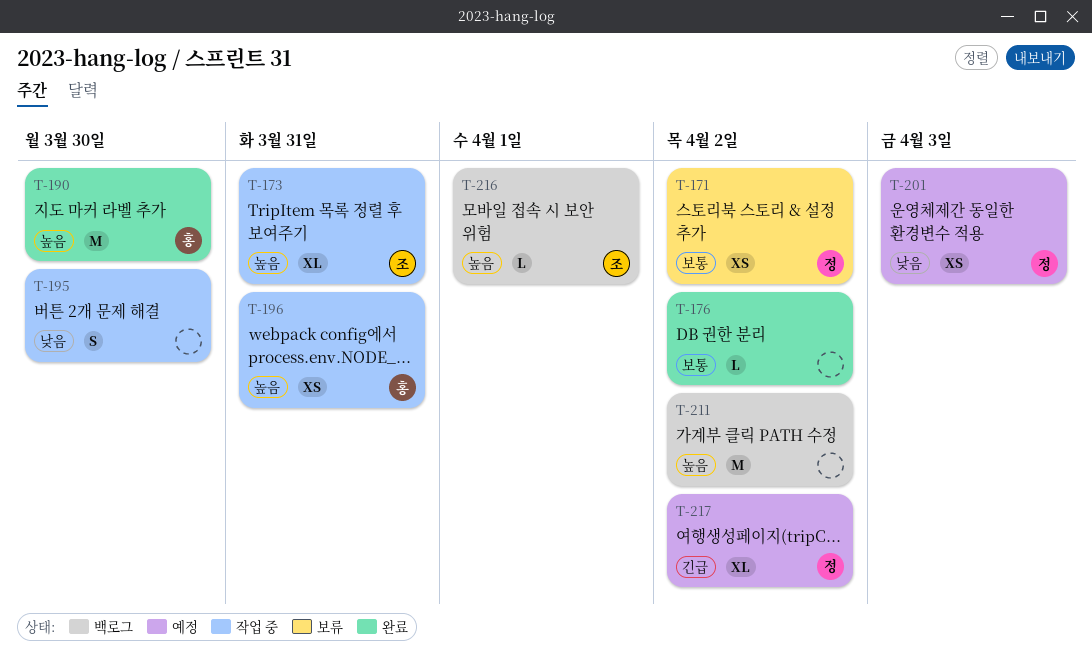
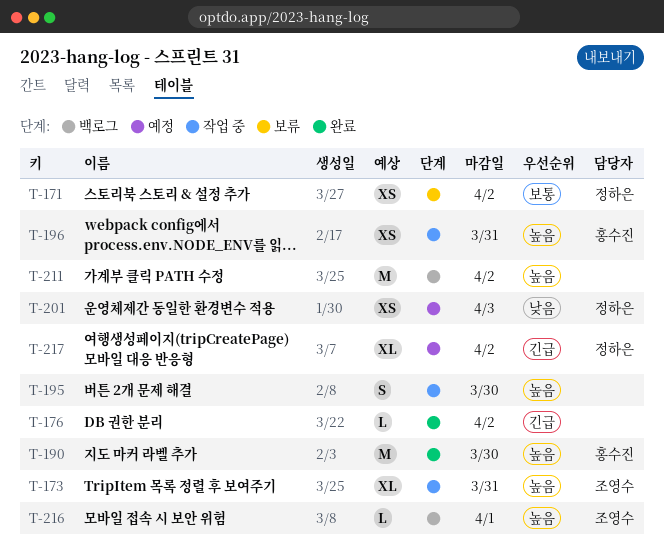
T-176, priority: 보통 -> 긴급
T-195, priority: 낮음 -> 높음

